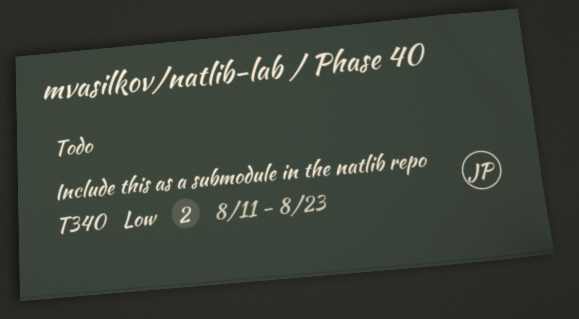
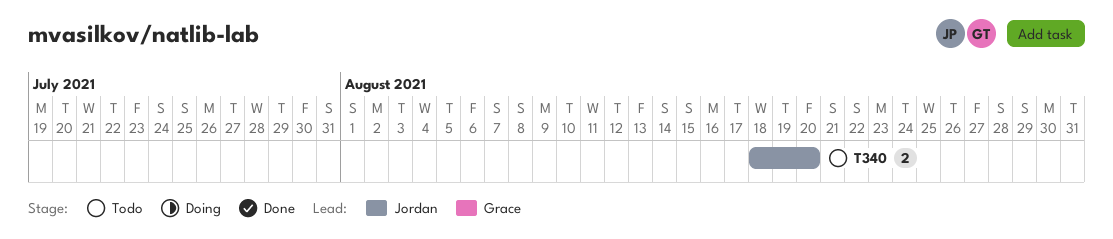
T340, start: Aug 11 -> Aug 18
T340, due: Aug 23 -> Aug 20

